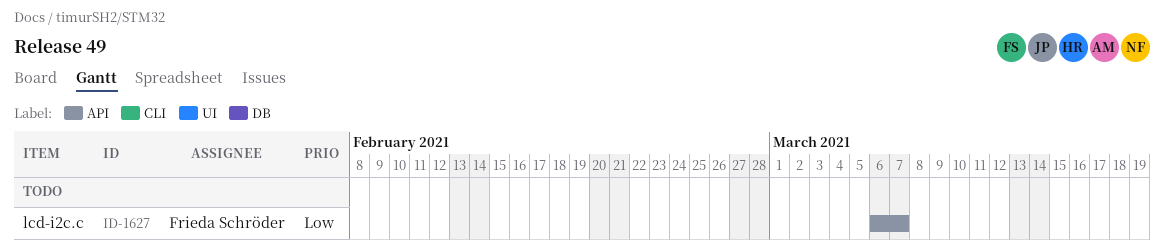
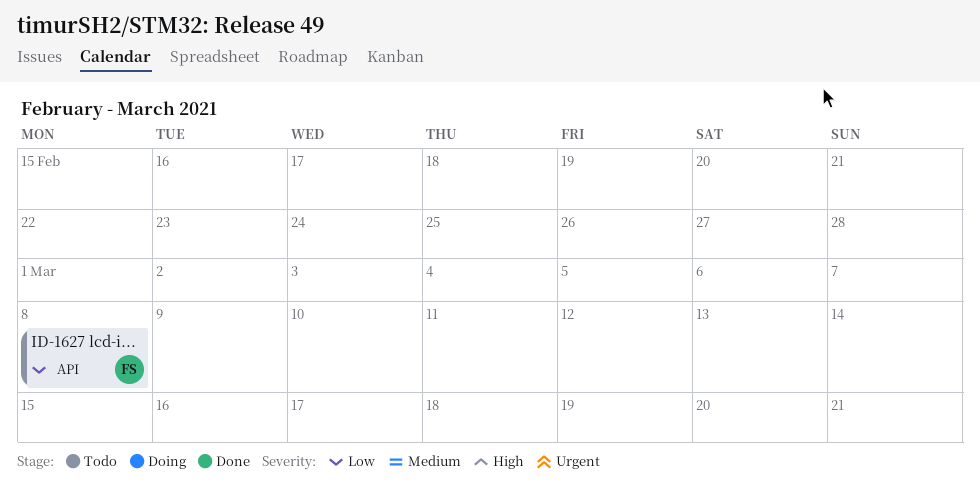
ID-1627, due: Mar 7 -> Mar 8

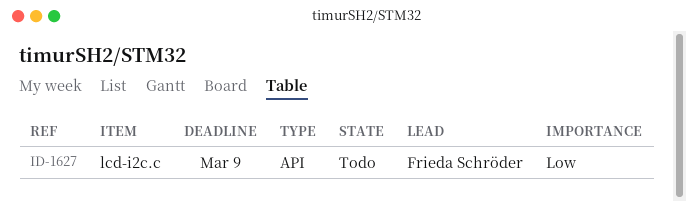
ID-1627, due: Mar 8 -> Mar 9

